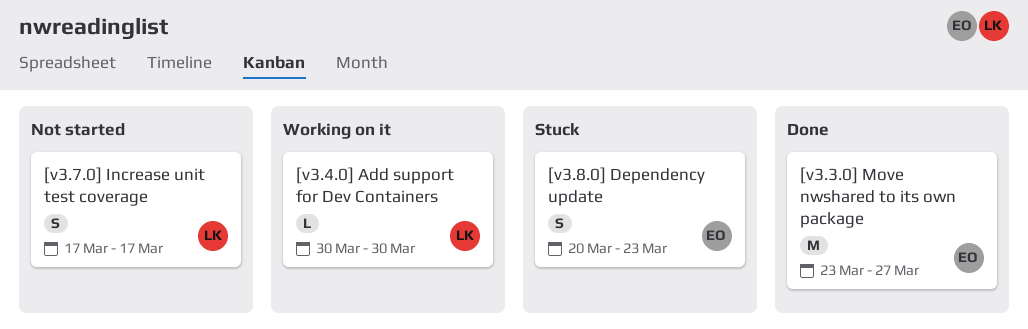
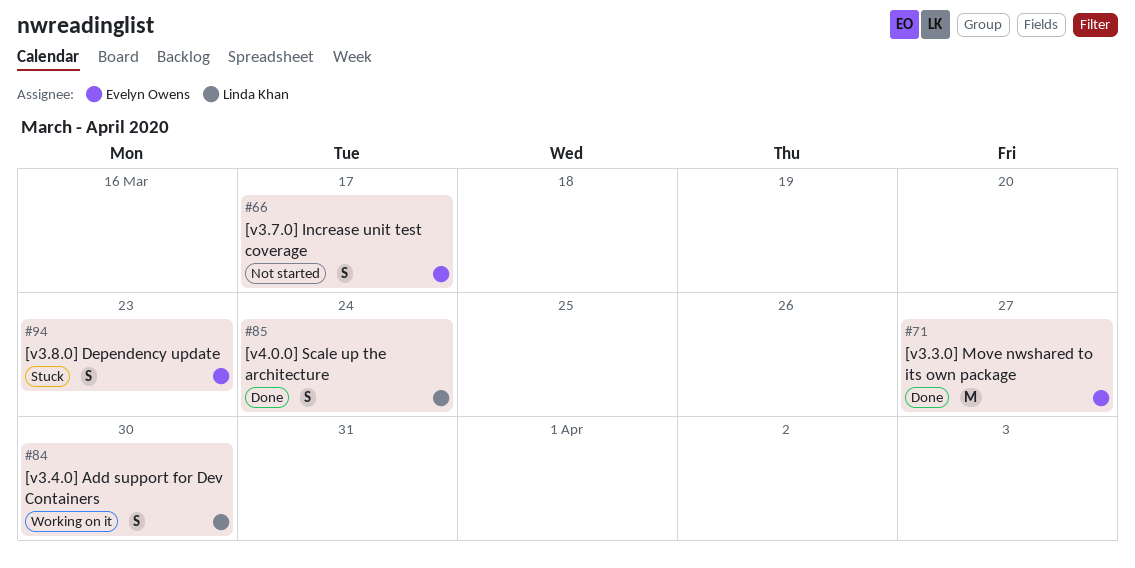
[v3.4.0] Add support for Dev Containers, estimate: L -> S
[v3.7.0] Increase unit test coverage, owner: Linda Khan -> Evelyn Owens
[v4.0.0] Scale up the architecture: none -> present

